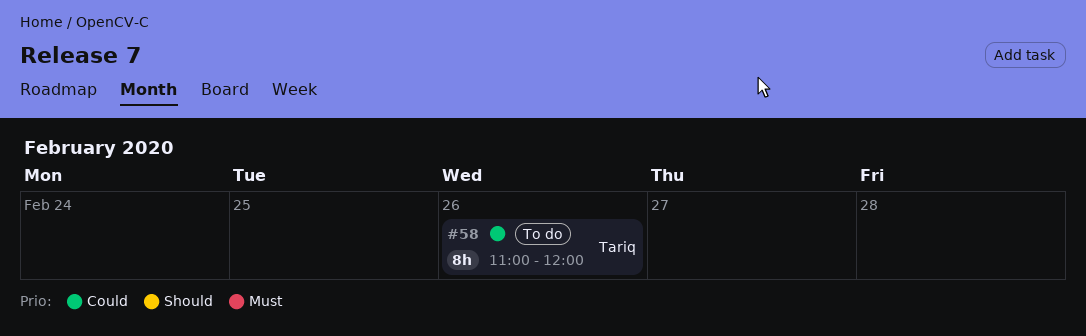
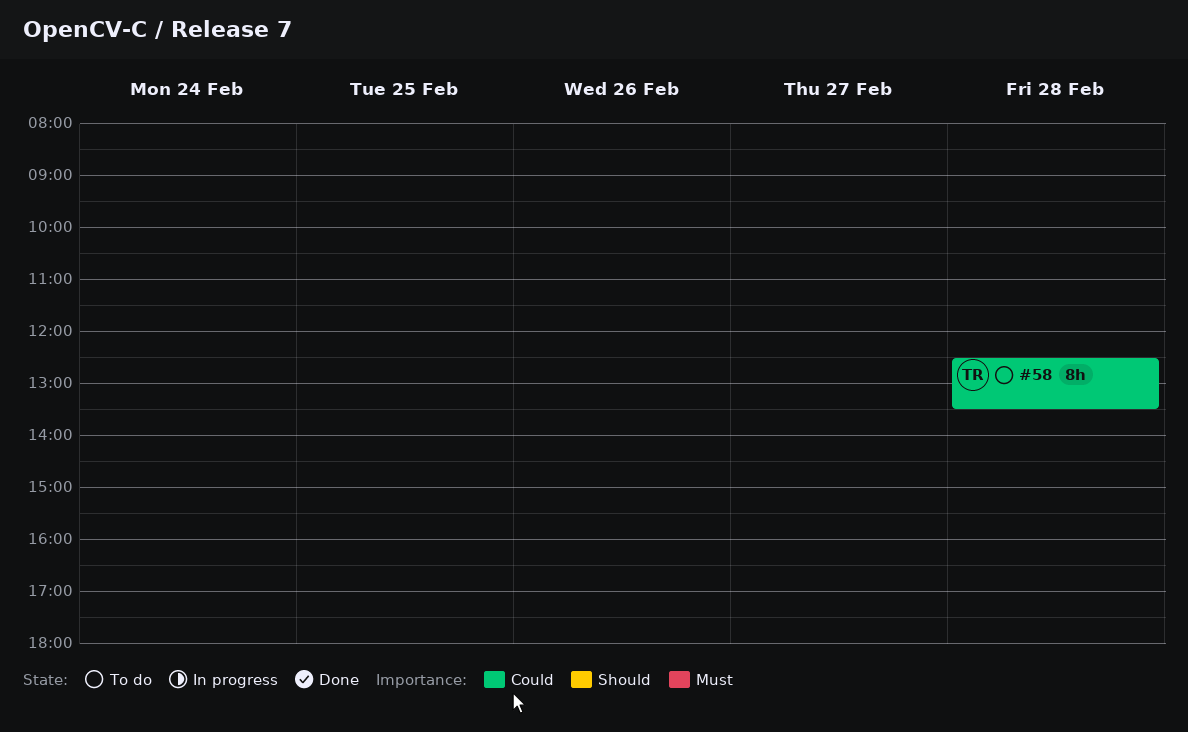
#58, day: Feb 26 -> Feb 28
#58, begins: 11:00 -> 12:30
#58, ends: 12:00 -> 13:30

